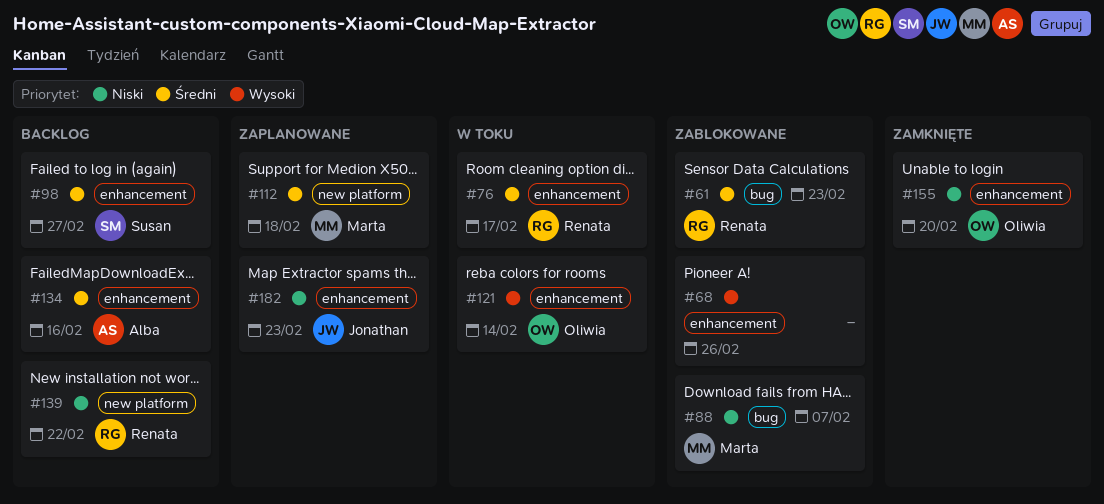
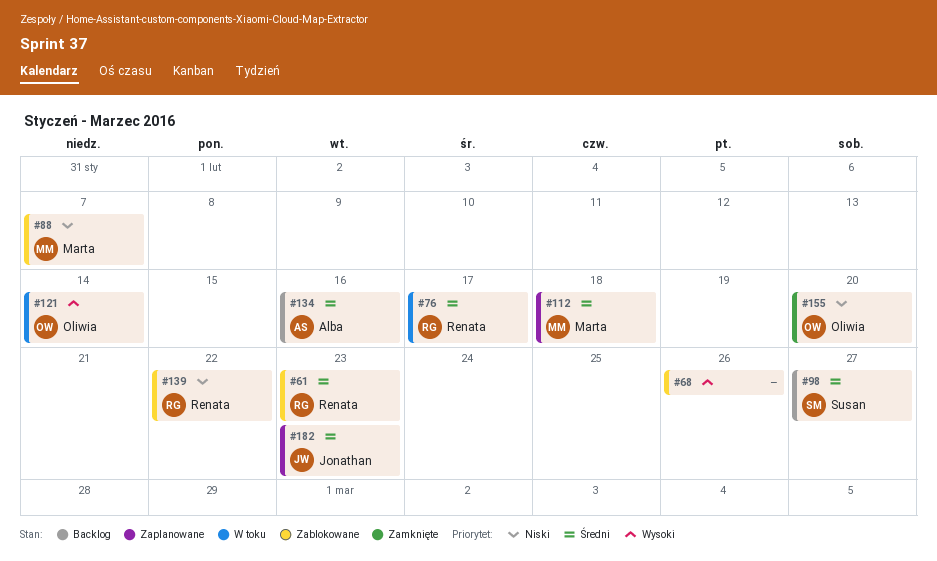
#139, status: Backlog -> Zablokowane
#182, priority: Niski -> Średni

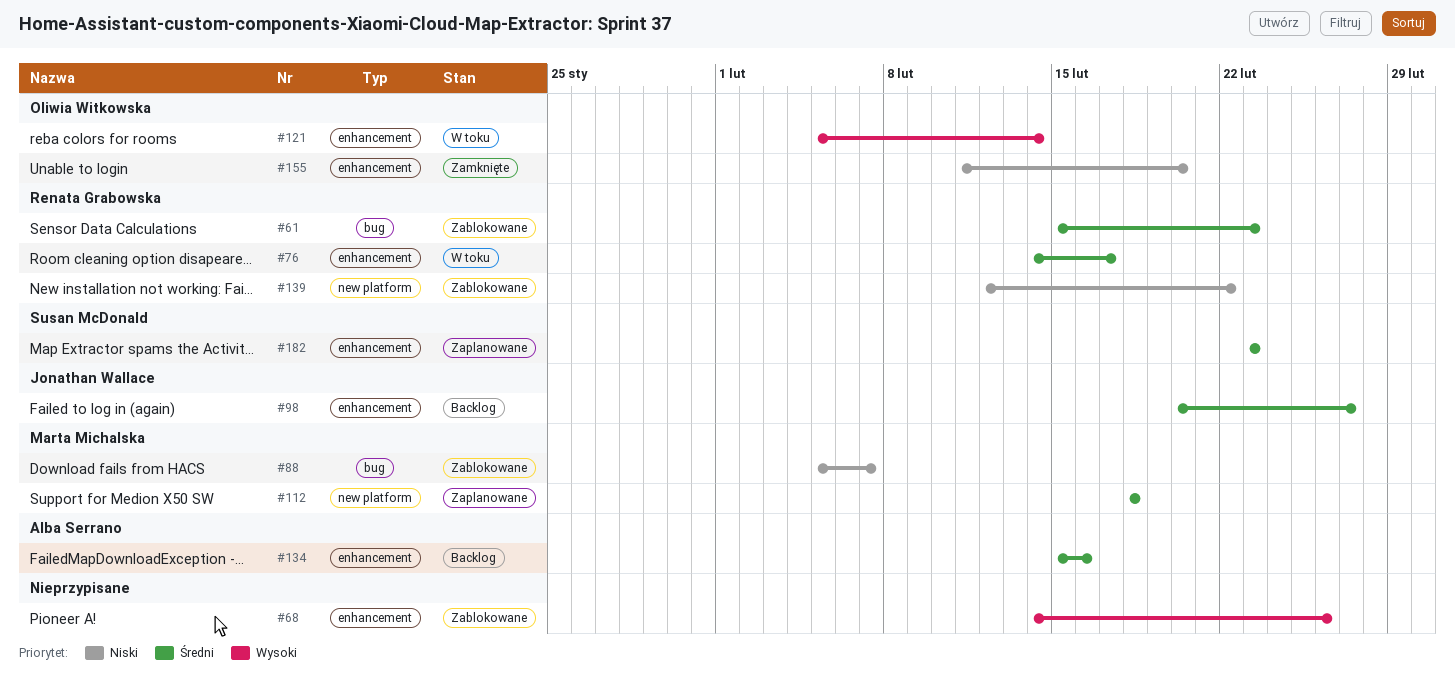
#98, owner: Susan McDonald -> Jonathan Wallace
#182, owner: Jonathan Wallace -> Susan McDonald

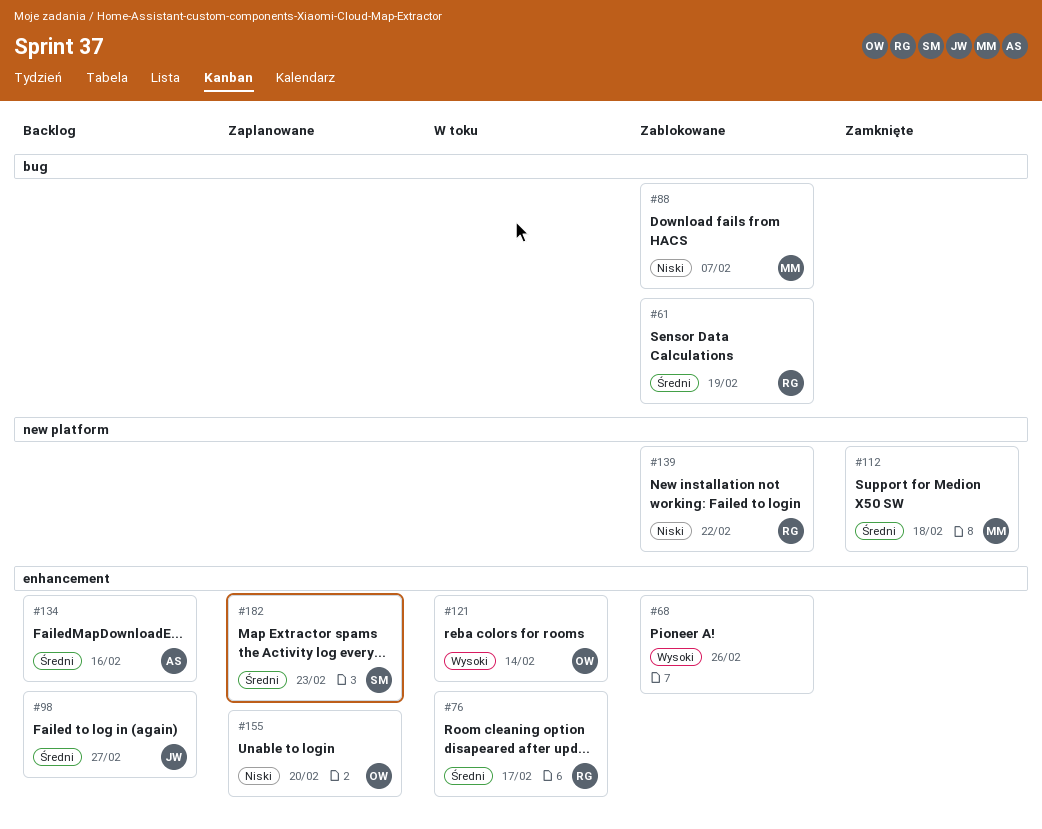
#61, due: Feb 23 -> Feb 19
#112, status: Zaplanowane -> Zamknięte
#155, status: Zamknięte -> Zaplanowane

